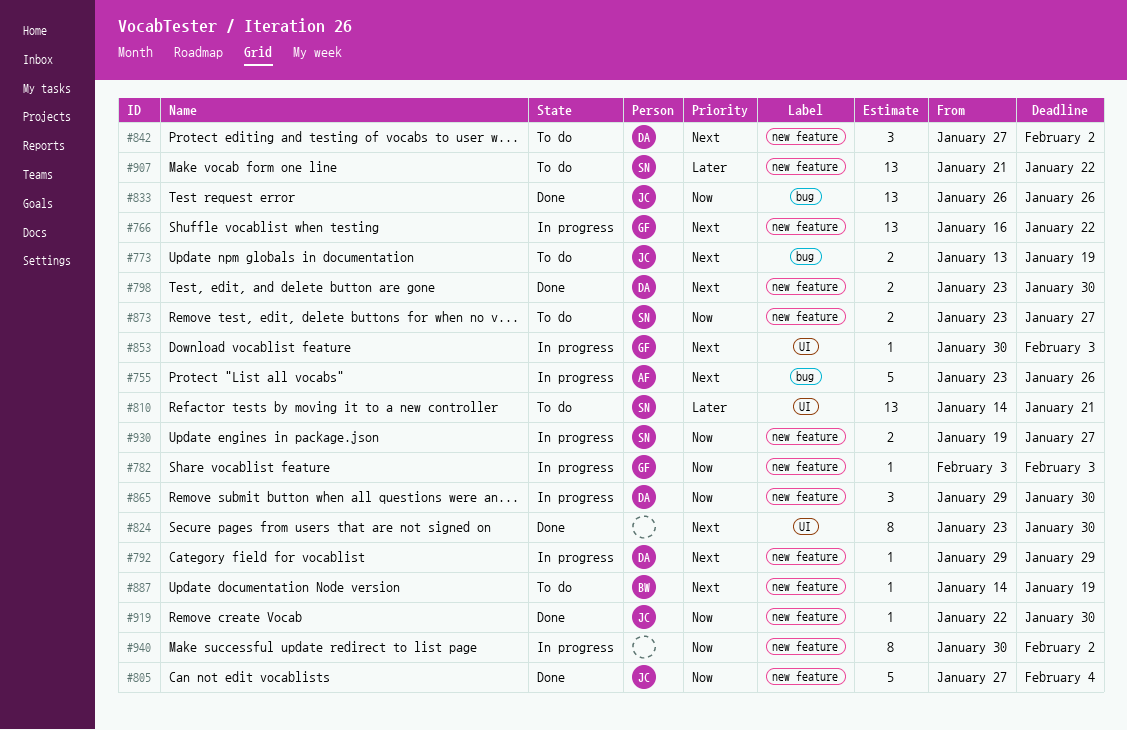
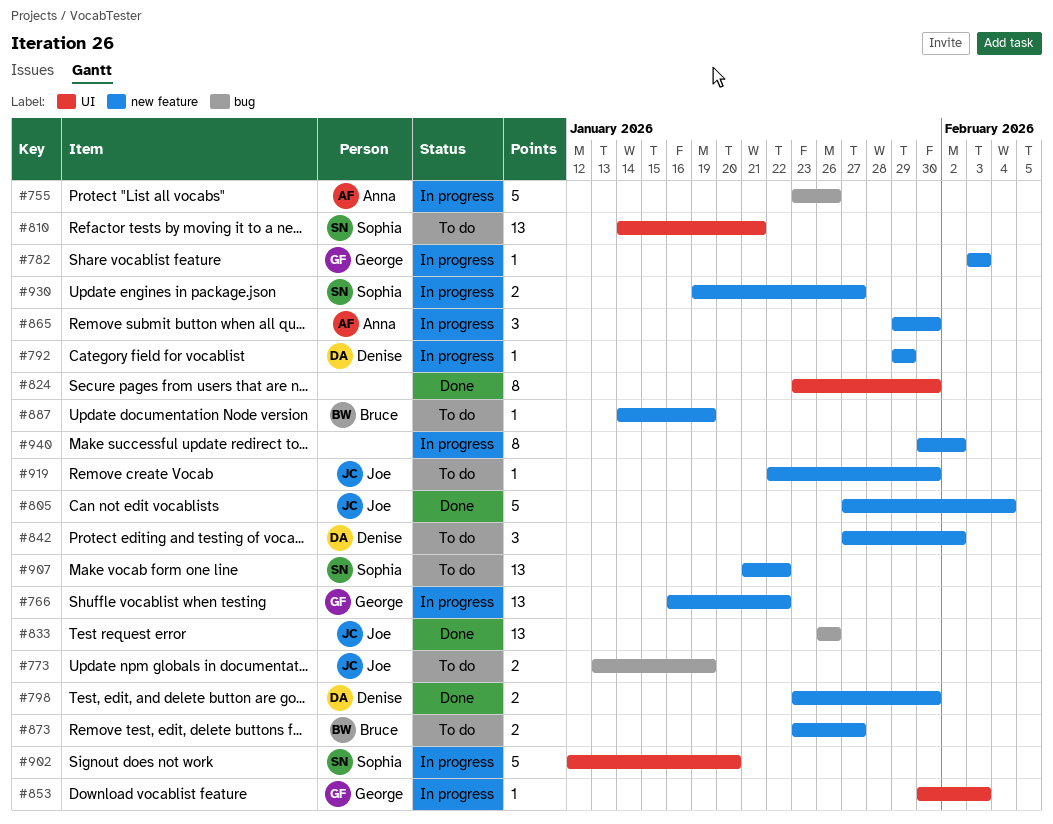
#865, owner: Denise -> Anna
#873, owner: Sophia -> Bruce
#902: none -> present
#919, status: Done -> To do

